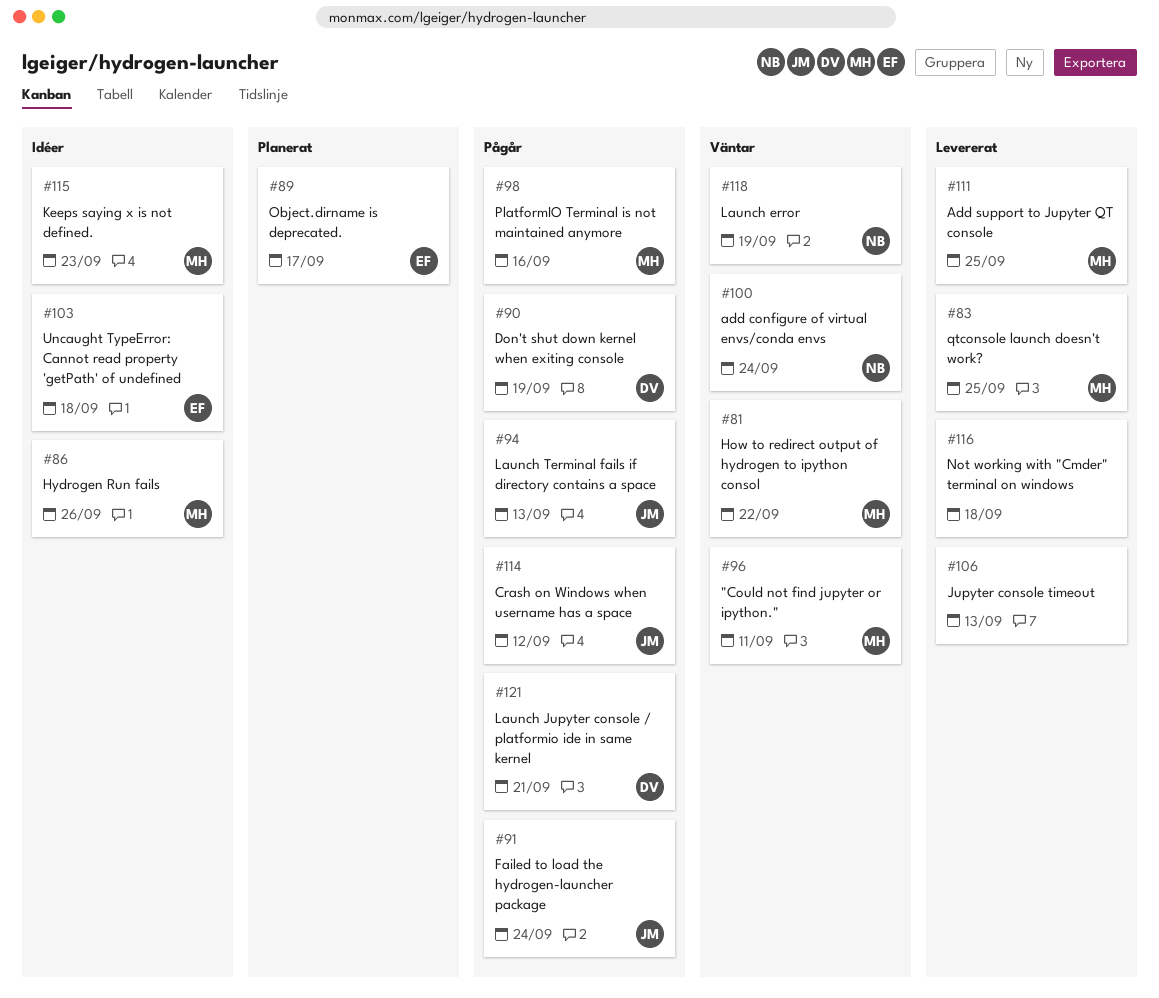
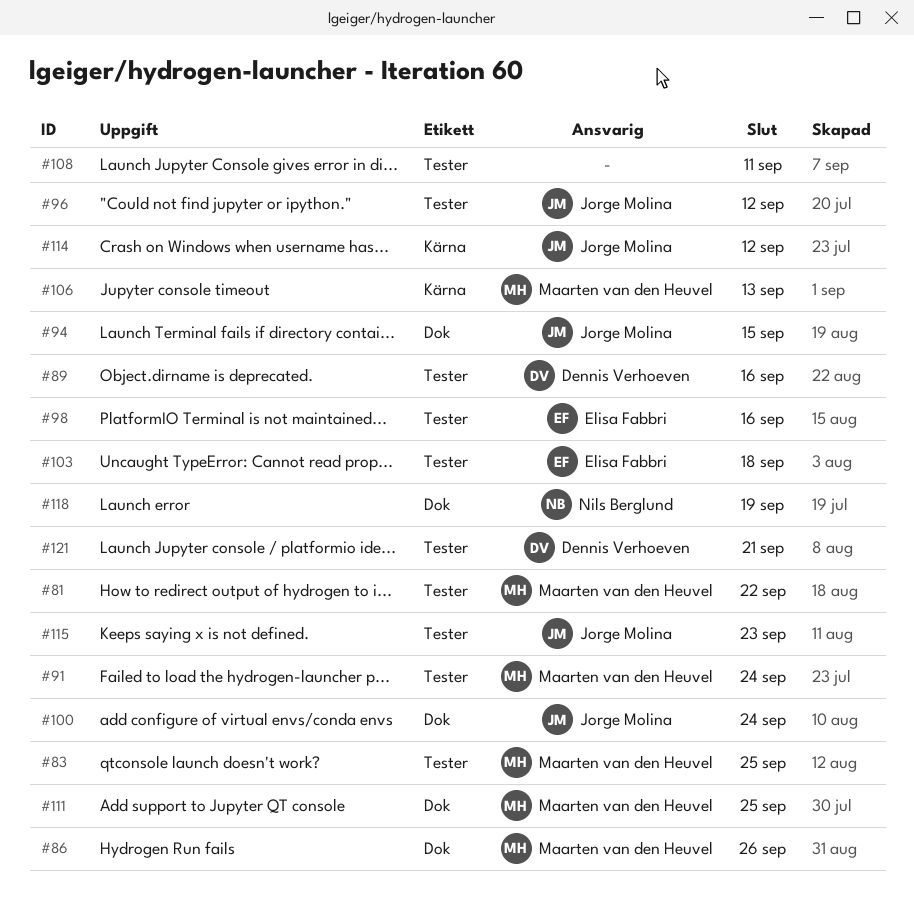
#89, owner: Elisa Fabbri -> Dennis Verhoeven
#89, due: Sep 17 -> Sep 16
#90: present -> none
#91, owner: Jorge Molina -> Maarten van den Heuvel
#94, due: Sep 13 -> Sep 15
#96, owner: Maarten van den Heuvel -> Jorge Molina
#96, due: Sep 11 -> Sep 12
#98, owner: Maarten van den Heuvel -> Elisa Fabbri
#100, owner: Nils Berglund -> Jorge Molina
#106, owner: none -> Maarten van den Heuvel
#108: none -> present
#115, owner: Maarten van den Heuvel -> Jorge Molina
#116: present -> none

